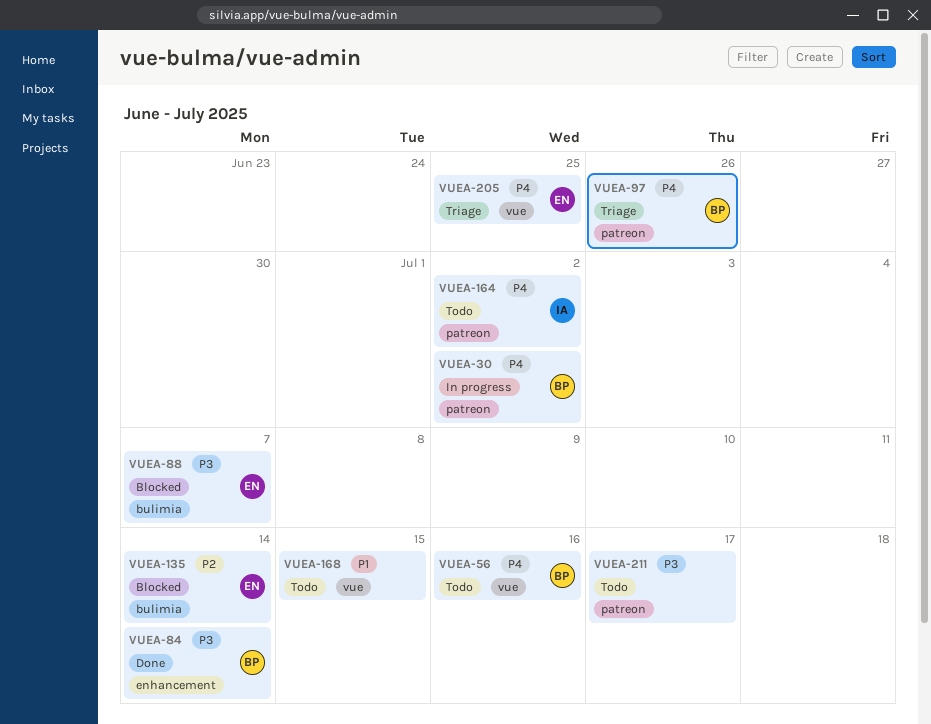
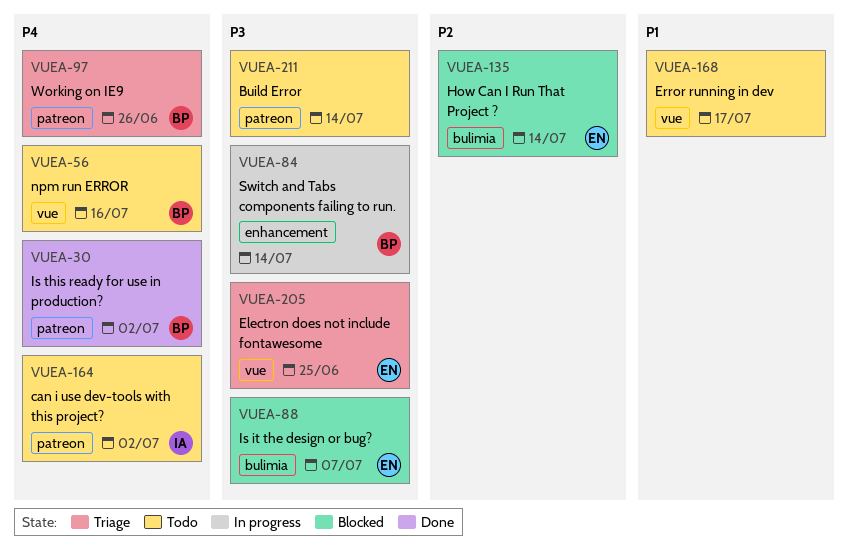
VUEA-30, status: In progress -> Done
VUEA-84, status: Done -> In progress
VUEA-168, due: Jul 15 -> Jul 17
VUEA-205, priority: P4 -> P3
VUEA-211, due: Jul 17 -> Jul 14

